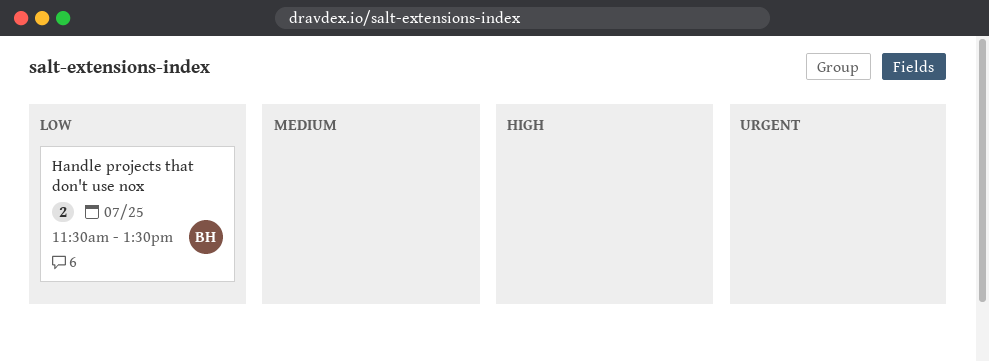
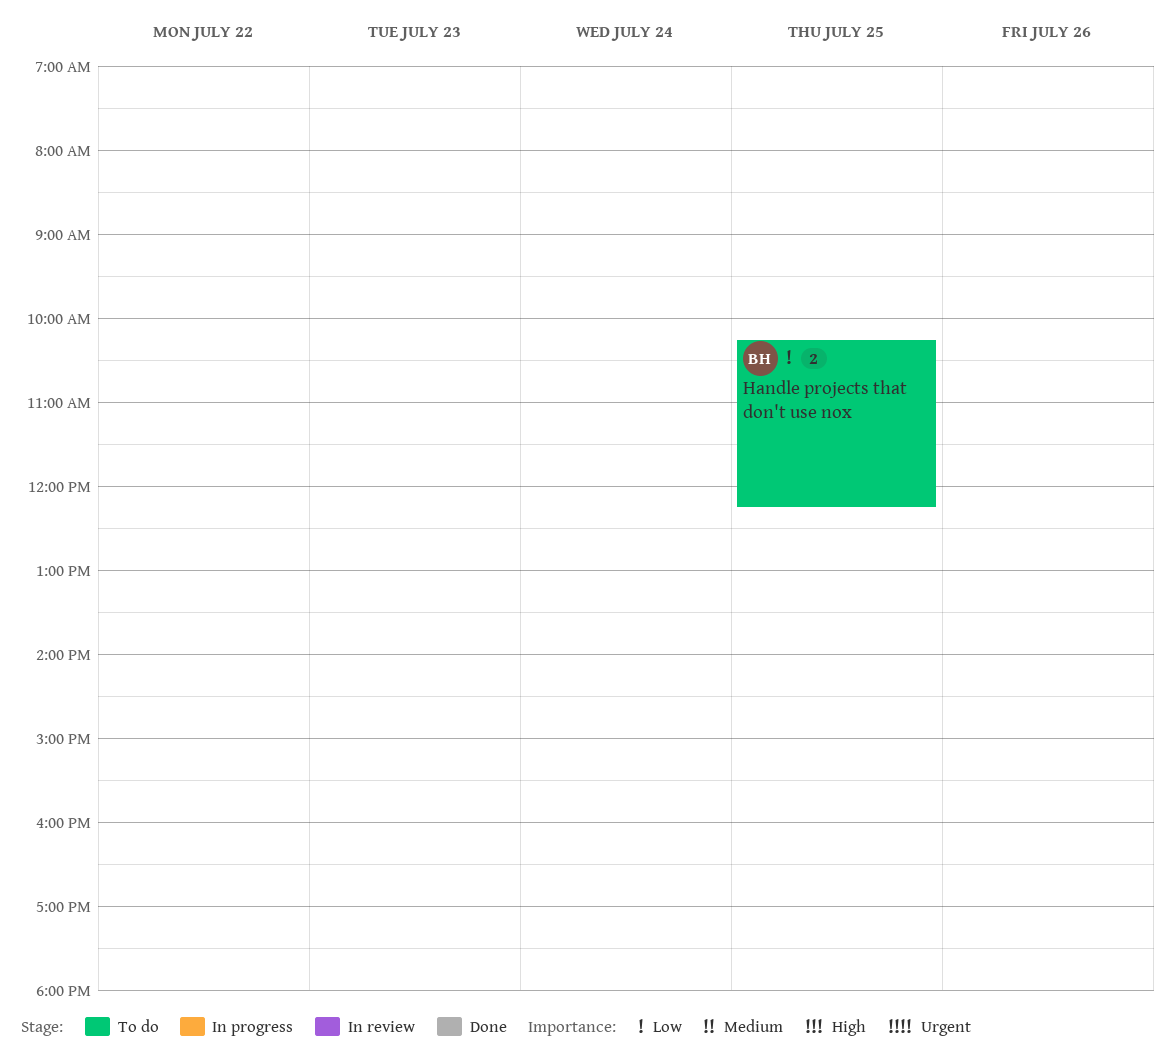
Handle projects that don't use nox, begins: 11:30 -> 10:15
Handle projects that don't use nox, ends: 13:30 -> 12:15

